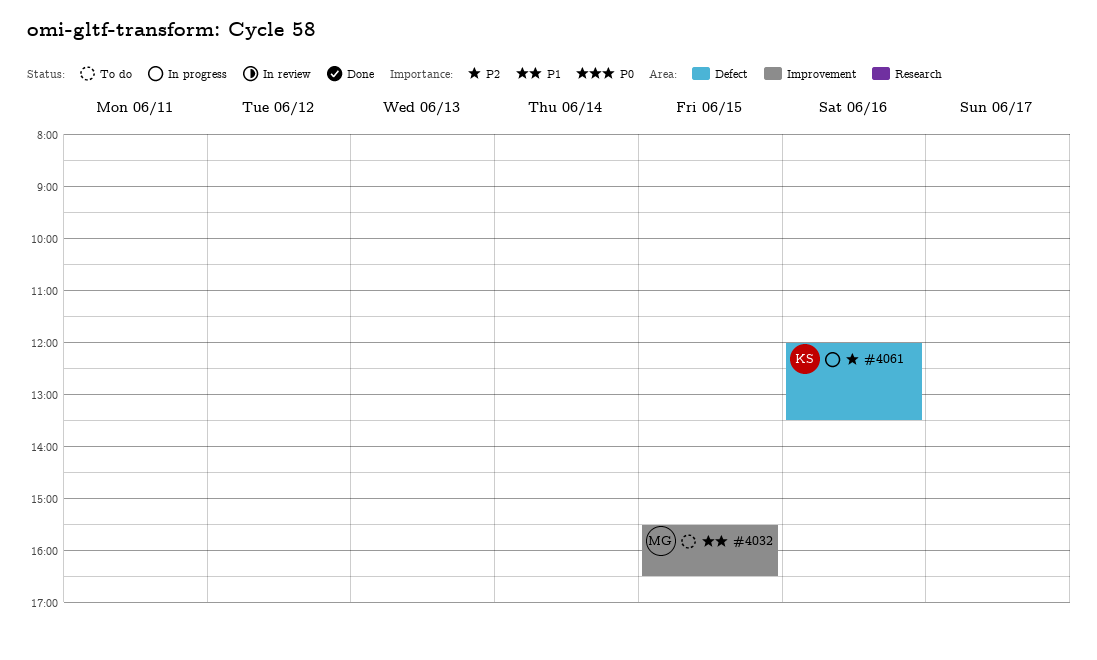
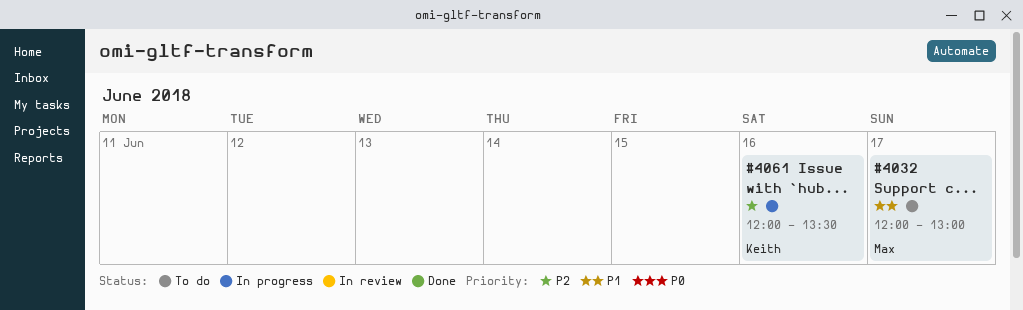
#4032, day: Jun 15 -> Jun 17
#4032, begins: 15:30 -> 12:00
#4032, ends: 16:30 -> 13:00

